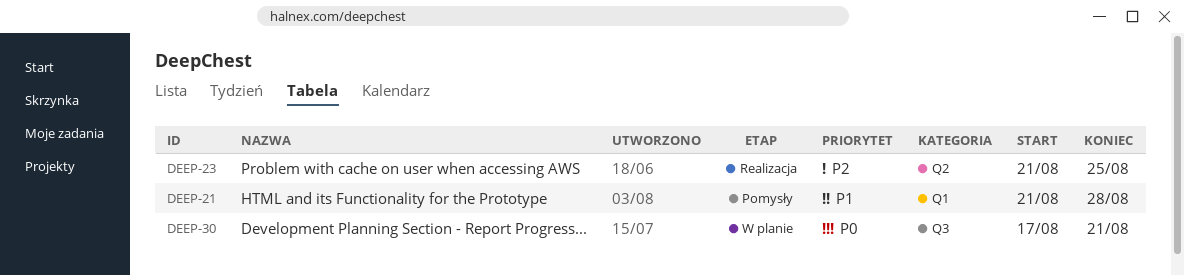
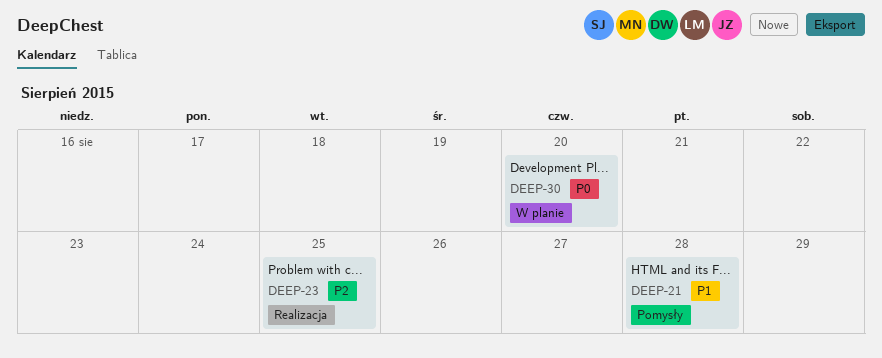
DEEP-30, due: Aug 21 -> Aug 20

